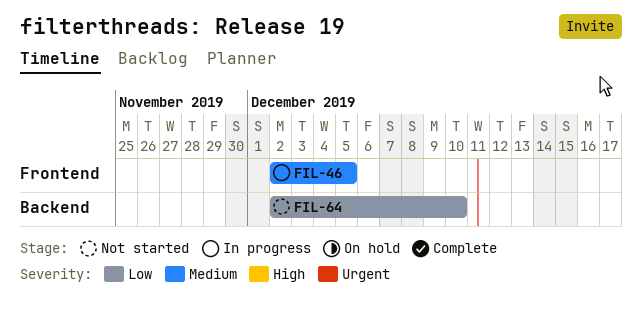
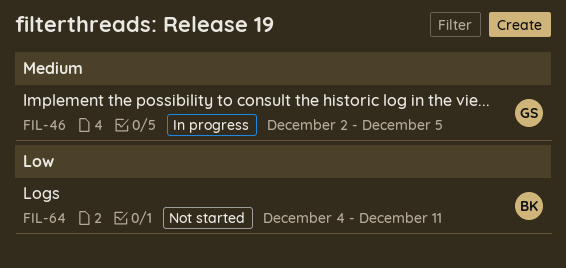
FIL-64, start: Dec 2 -> Dec 4
FIL-64, due: Dec 10 -> Dec 11

